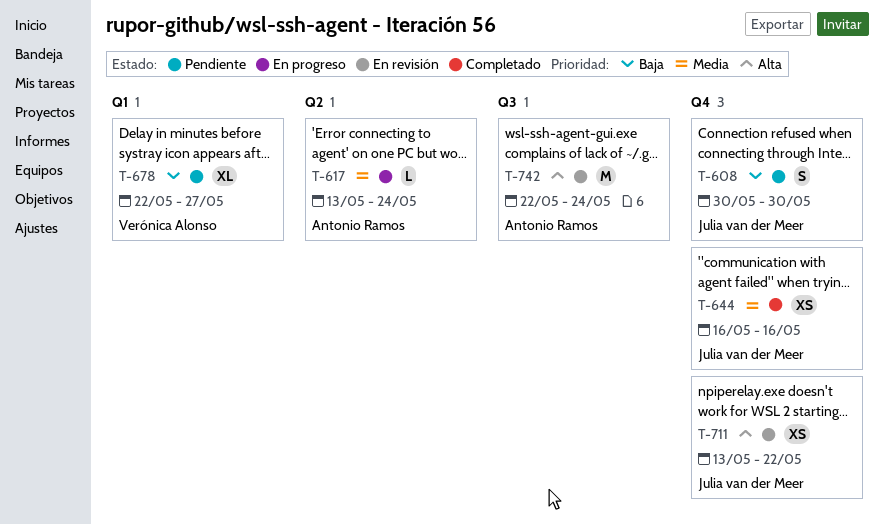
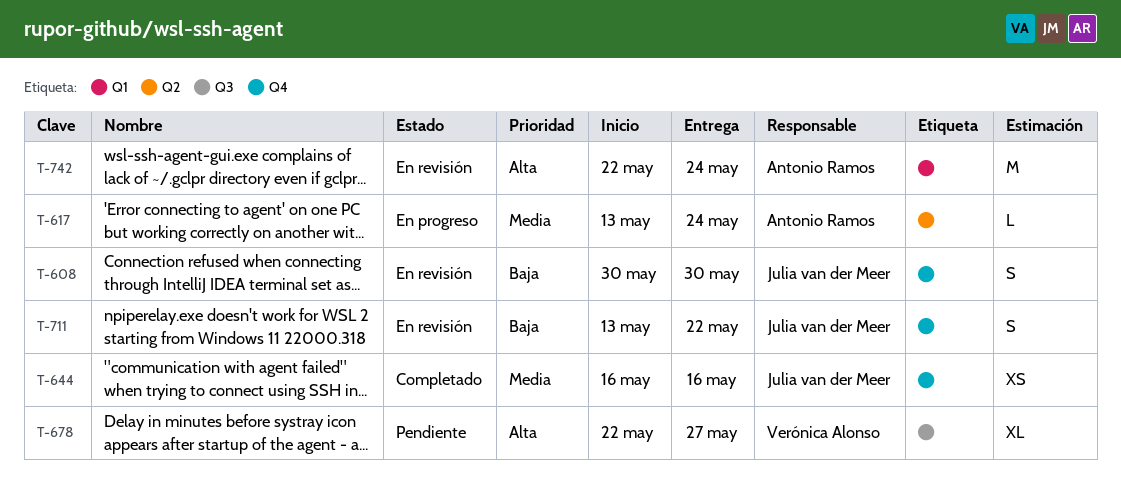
T-608, status: Pendiente -> En revisión
T-678, priority: Baja -> Alta
T-678, label: Q1 -> Q3
T-711, priority: Alta -> Baja
T-711, estimate: XS -> S
T-742, label: Q3 -> Q1

